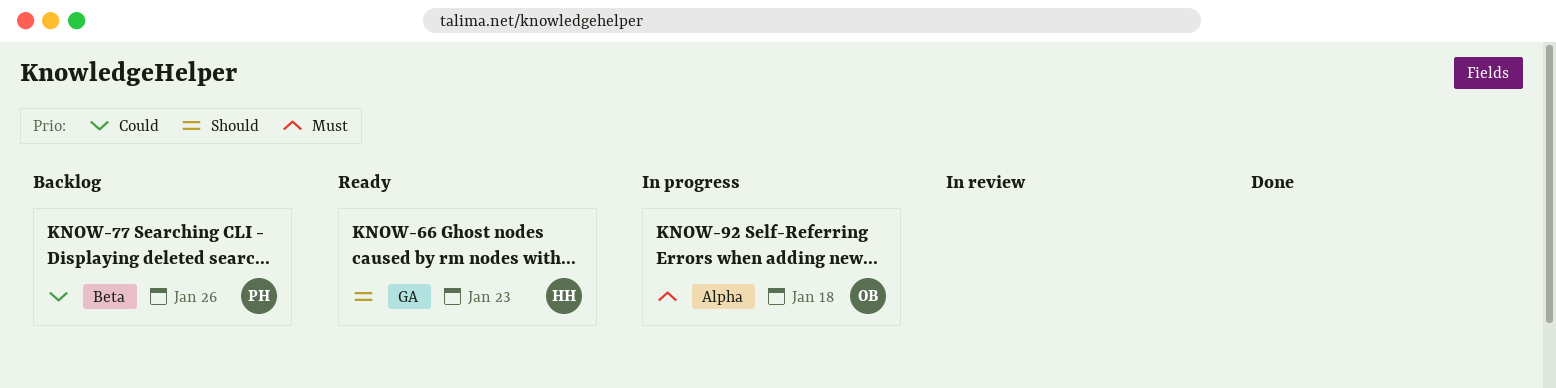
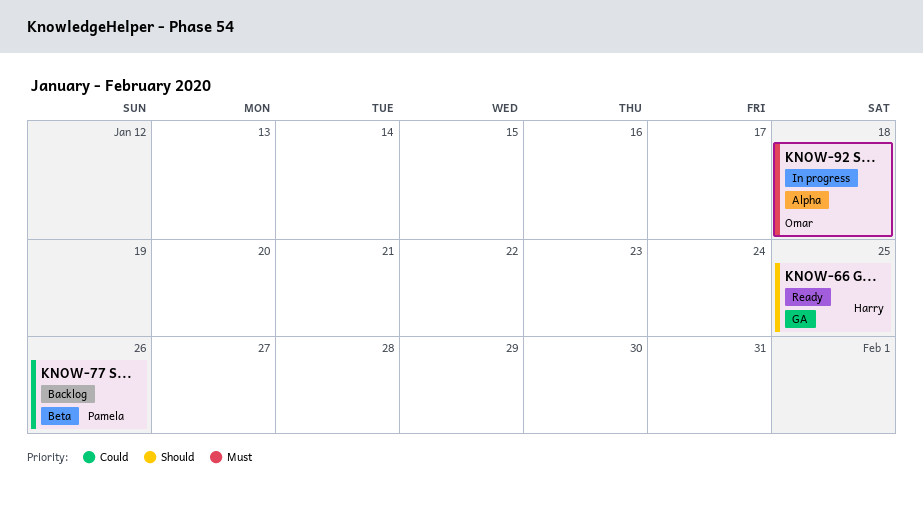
KNOW-66, due: Jan 23 -> Jan 25

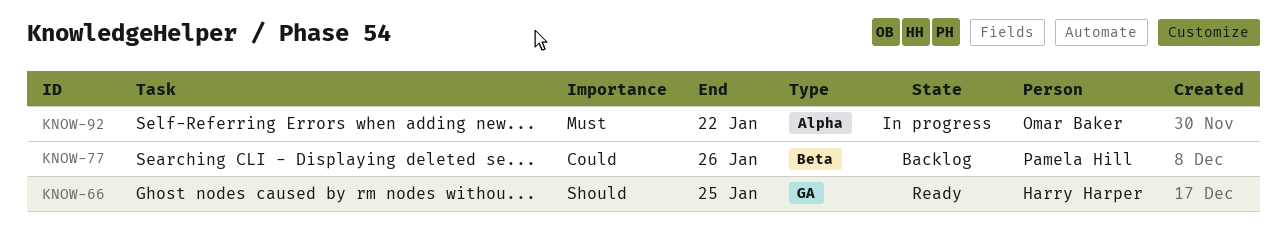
KNOW-92, due: Jan 18 -> Jan 22

